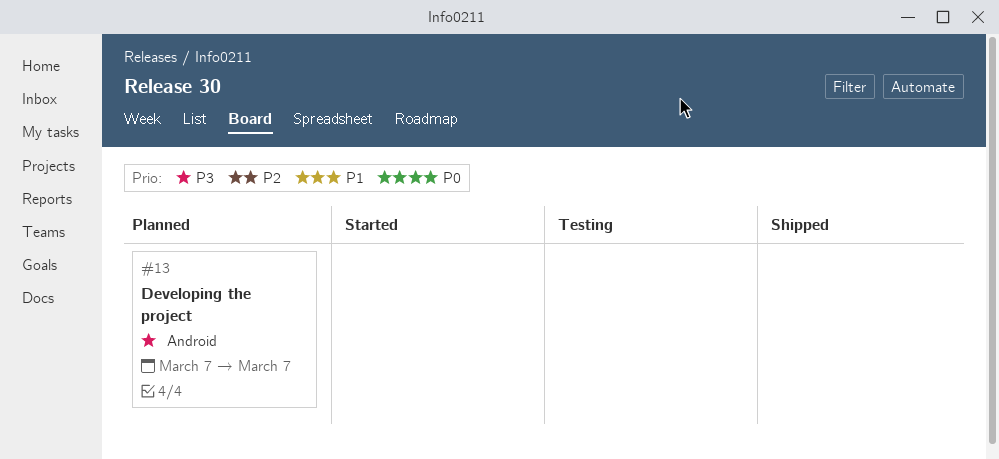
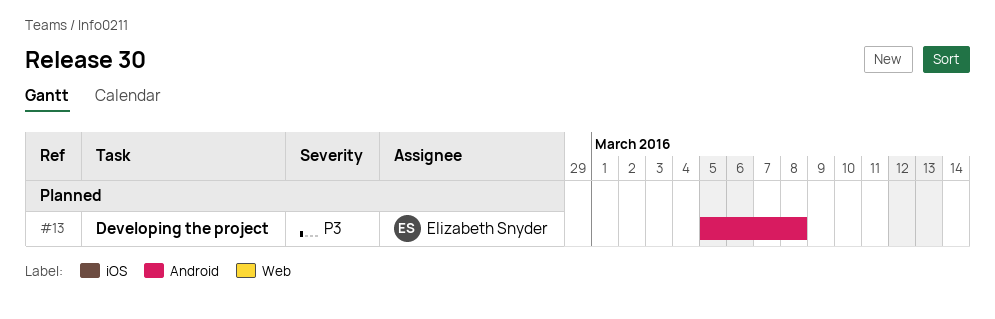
#13, start: Mar 7 -> Mar 5
#13, due: Mar 7 -> Mar 8

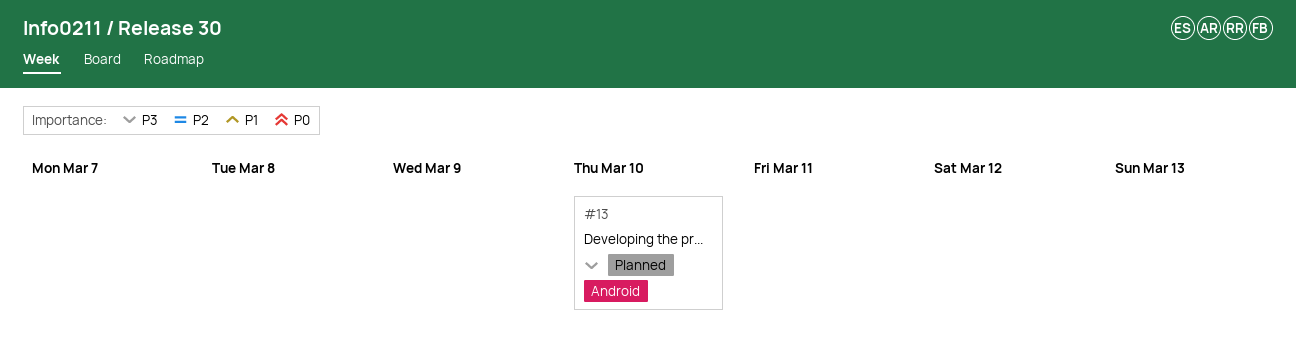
#13, due: Mar 8 -> Mar 10

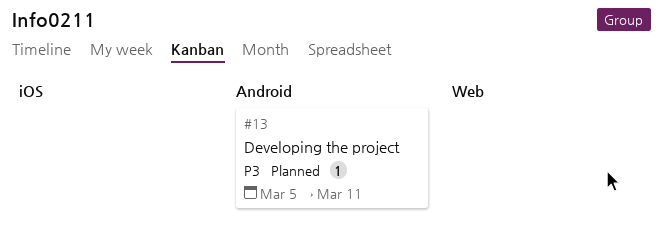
#13, due: Mar 10 -> Mar 11

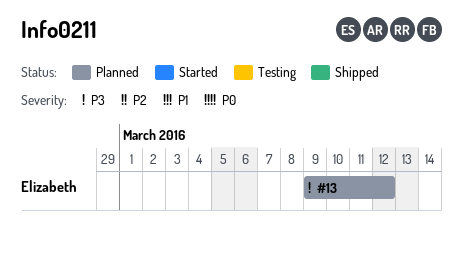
#13, start: Mar 5 -> Mar 9
#13, due: Mar 11 -> Mar 12

